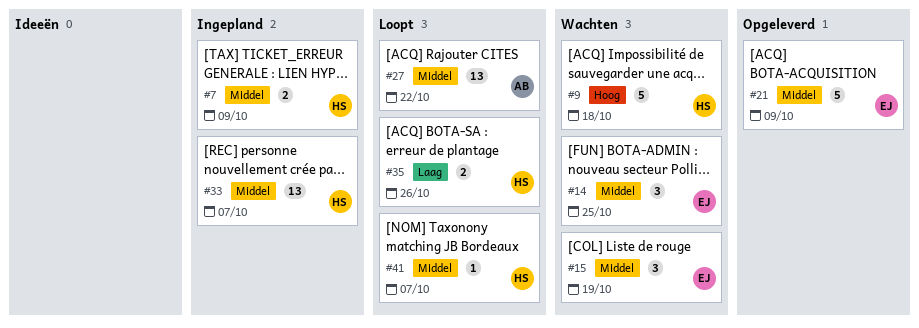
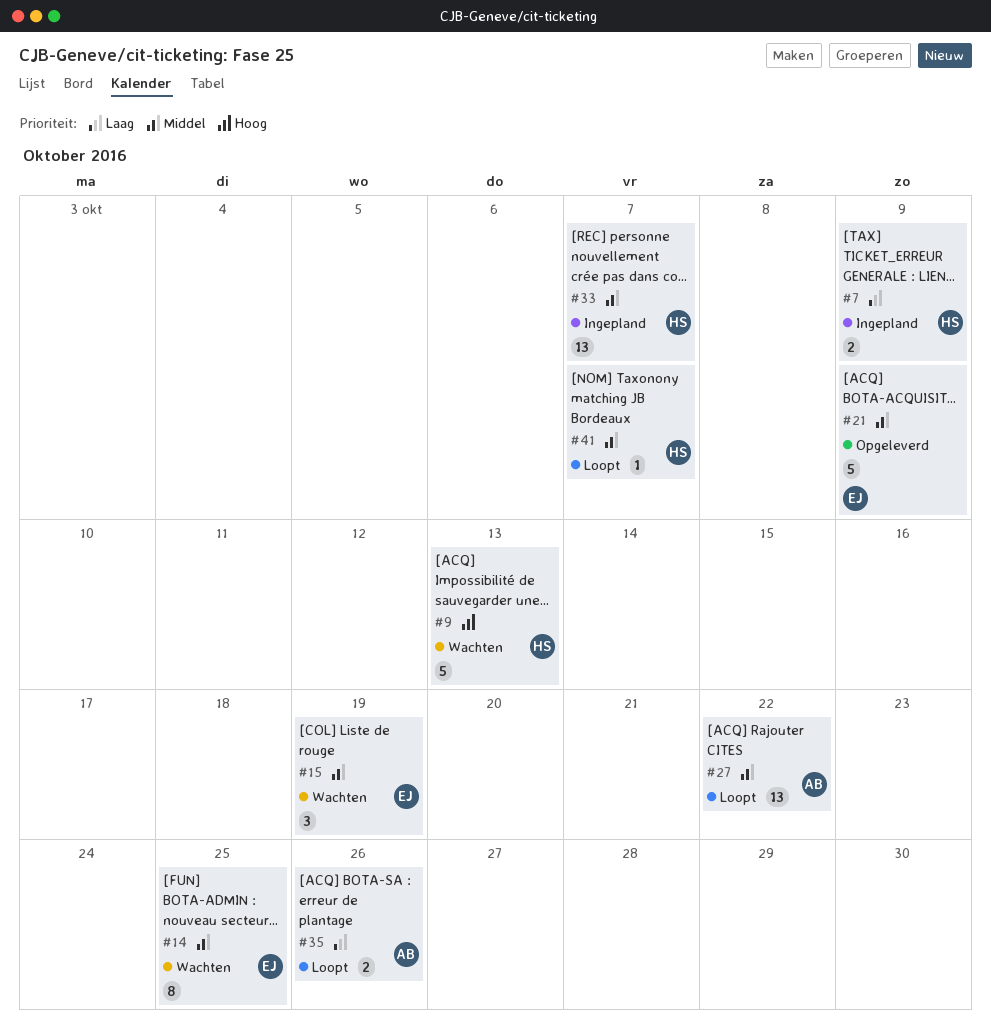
#7, priority: Middel -> Laag
#9, due: Oct 18 -> Oct 13
#14, estimate: 3 -> 8
#35, owner: HS -> AB

